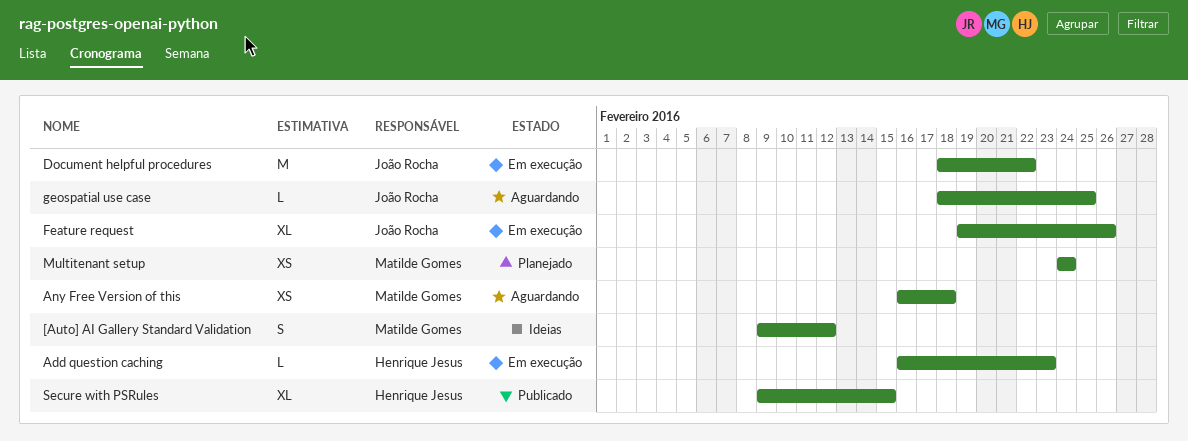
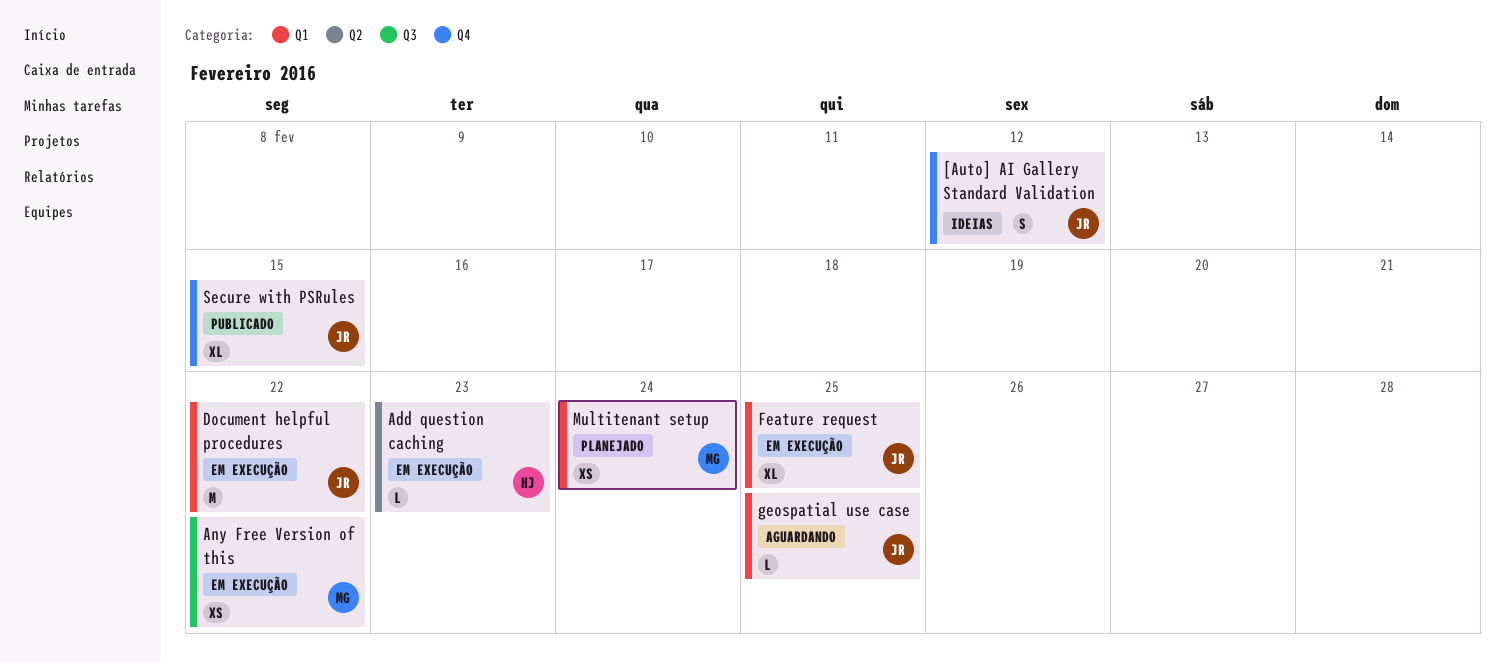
[Auto] AI Gallery Standard Validation, owner: Matilde Gomes -> João Rocha
Any Free Version of this, status: Aguardando -> Em execução
Any Free Version of this, due: Feb 18 -> Feb 22
Feature request, due: Feb 26 -> Feb 25
Secure with PSRules, owner: Henrique Jesus -> João Rocha

